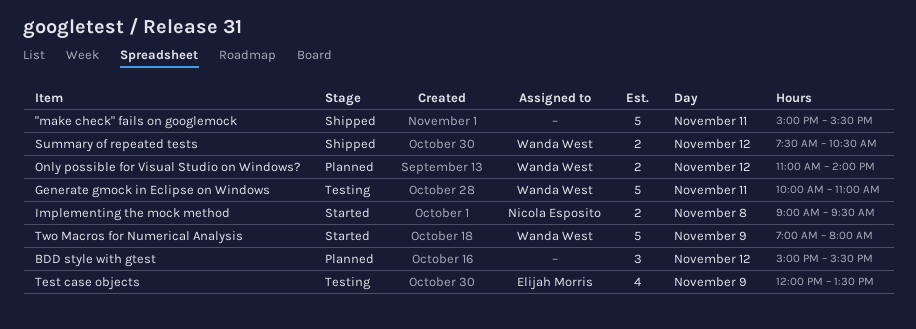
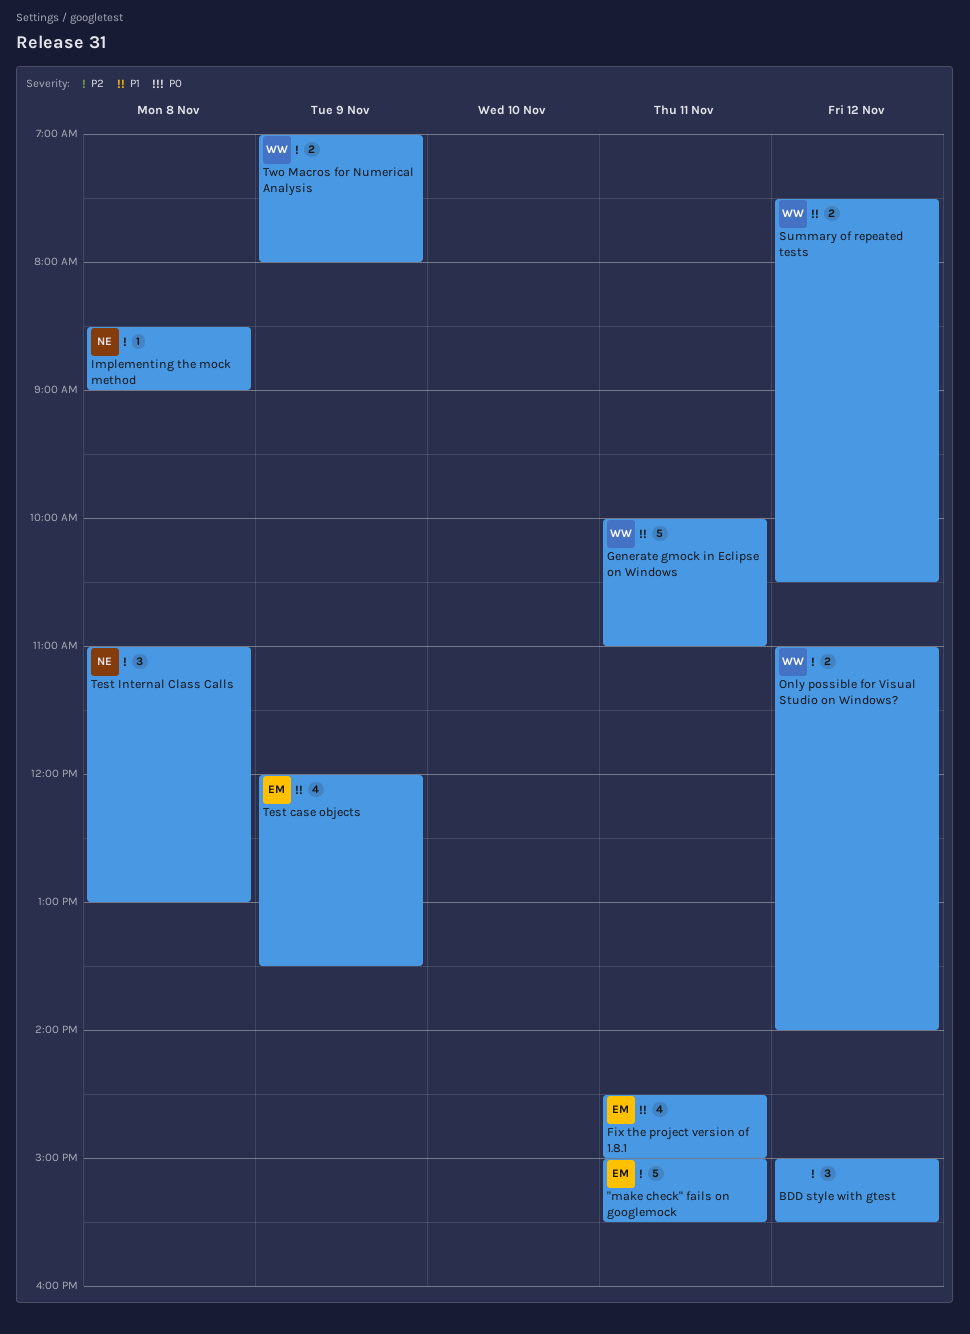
"make check" fails on googlemock, owner: none -> Elijah Morris
Fix the project version of 1.8.1: none -> present
Implementing the mock method, estimate: 2 -> 1
Implementing the mock method, begins: 09:00 -> 08:30
Implementing the mock method, ends: 09:30 -> 09:00
Test Internal Class Calls: none -> present
Two Macros for Numerical Analysis, estimate: 5 -> 2

